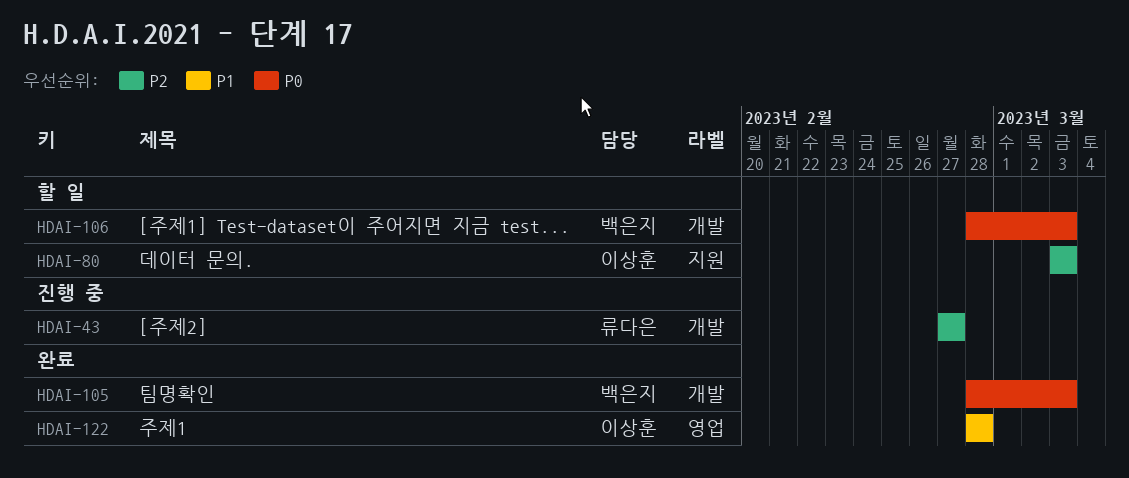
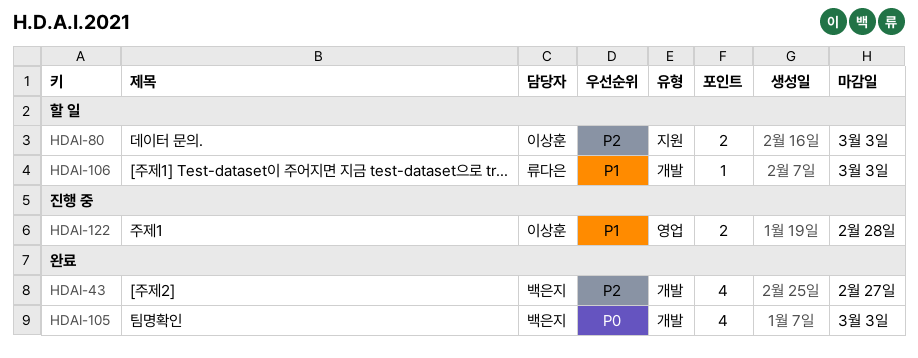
HDAI-43, status: 진행 중 -> 완료
HDAI-43, owner: 류다은 -> 백은지
HDAI-106, owner: 백은지 -> 류다은
HDAI-106, priority: P0 -> P1
HDAI-122, status: 완료 -> 진행 중

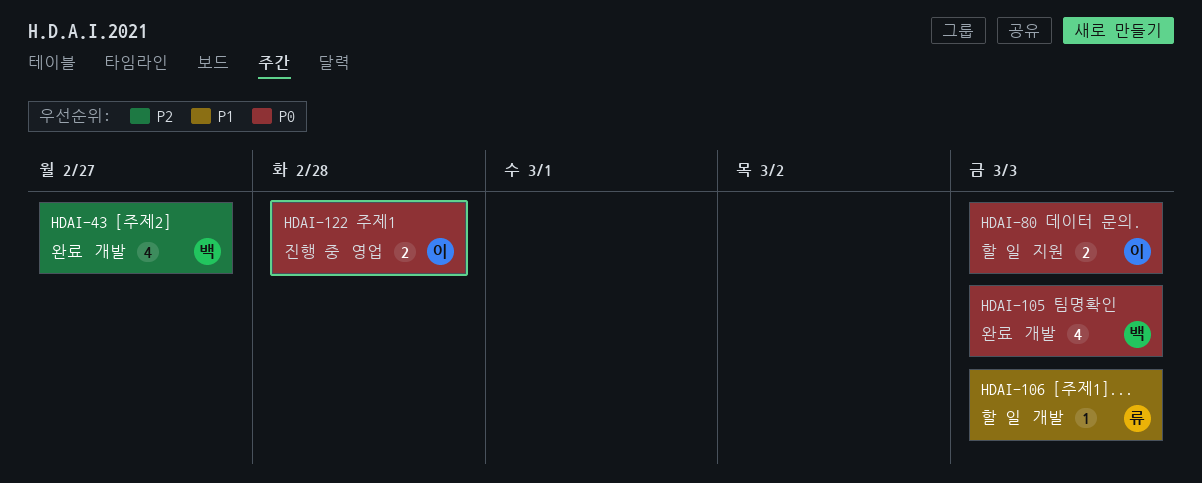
HDAI-80, priority: P2 -> P0
HDAI-122, priority: P1 -> P0

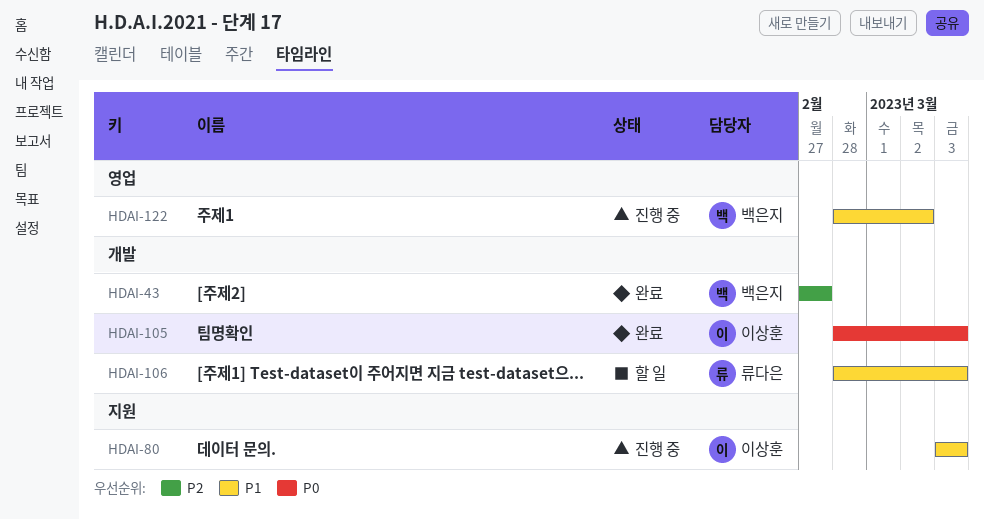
HDAI-80, status: 할 일 -> 진행 중
HDAI-80, priority: P0 -> P1
HDAI-105, owner: 백은지 -> 이상훈
HDAI-122, owner: 이상훈 -> 백은지
HDAI-122, priority: P0 -> P1
HDAI-122, due: Feb 28 -> Mar 2

